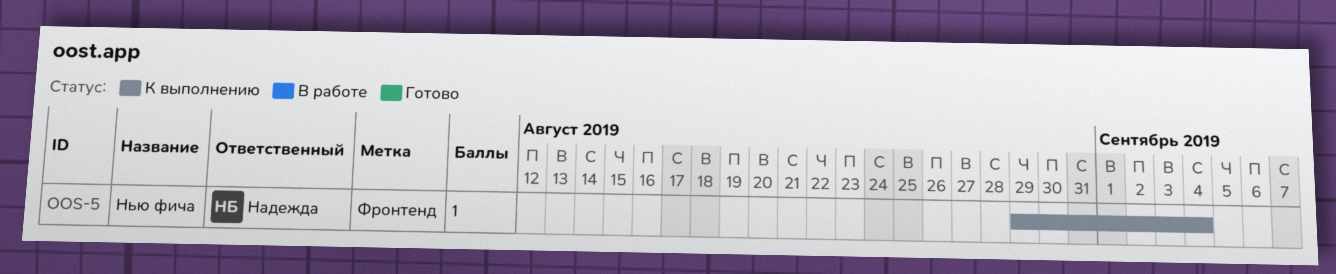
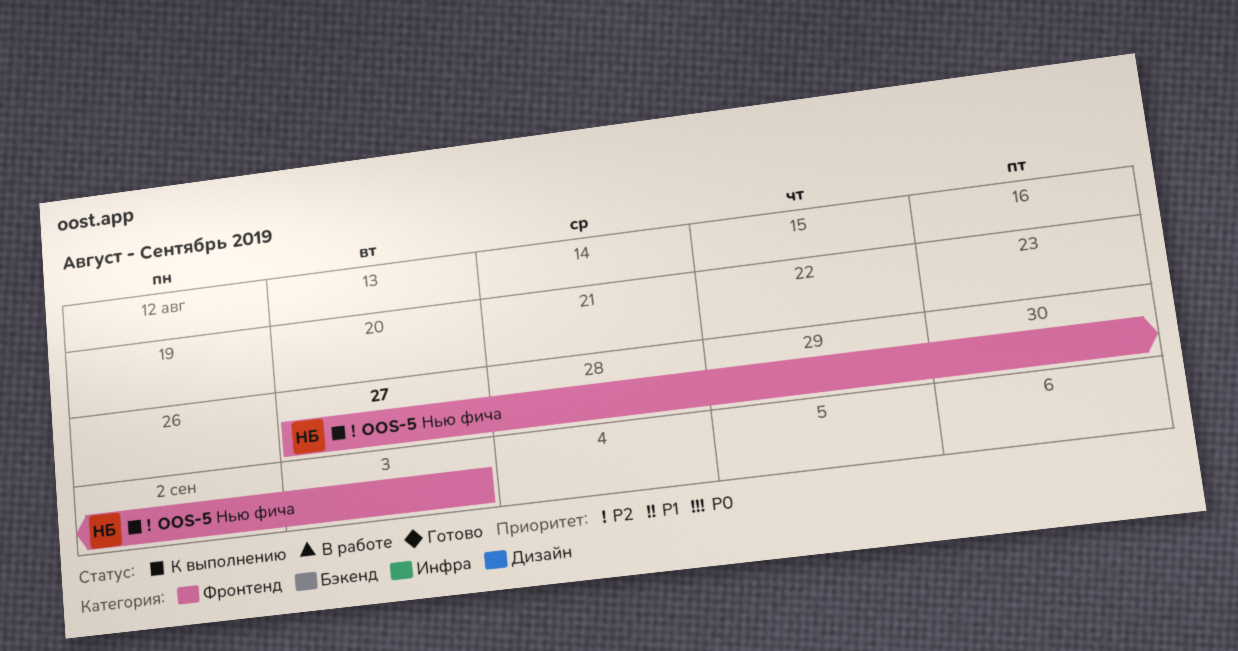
OOS-5, start: Aug 29 -> Aug 27
OOS-5, due: Sep 4 -> Sep 3

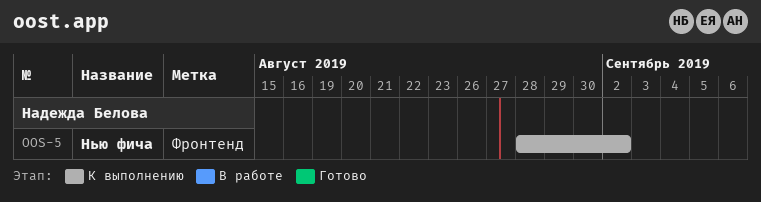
OOS-5, start: Aug 27 -> Aug 28
OOS-5, due: Sep 3 -> Sep 2

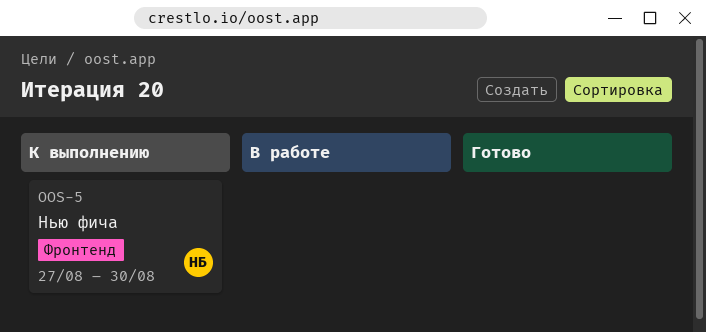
OOS-5, start: Aug 28 -> Aug 27
OOS-5, due: Sep 2 -> Aug 30

